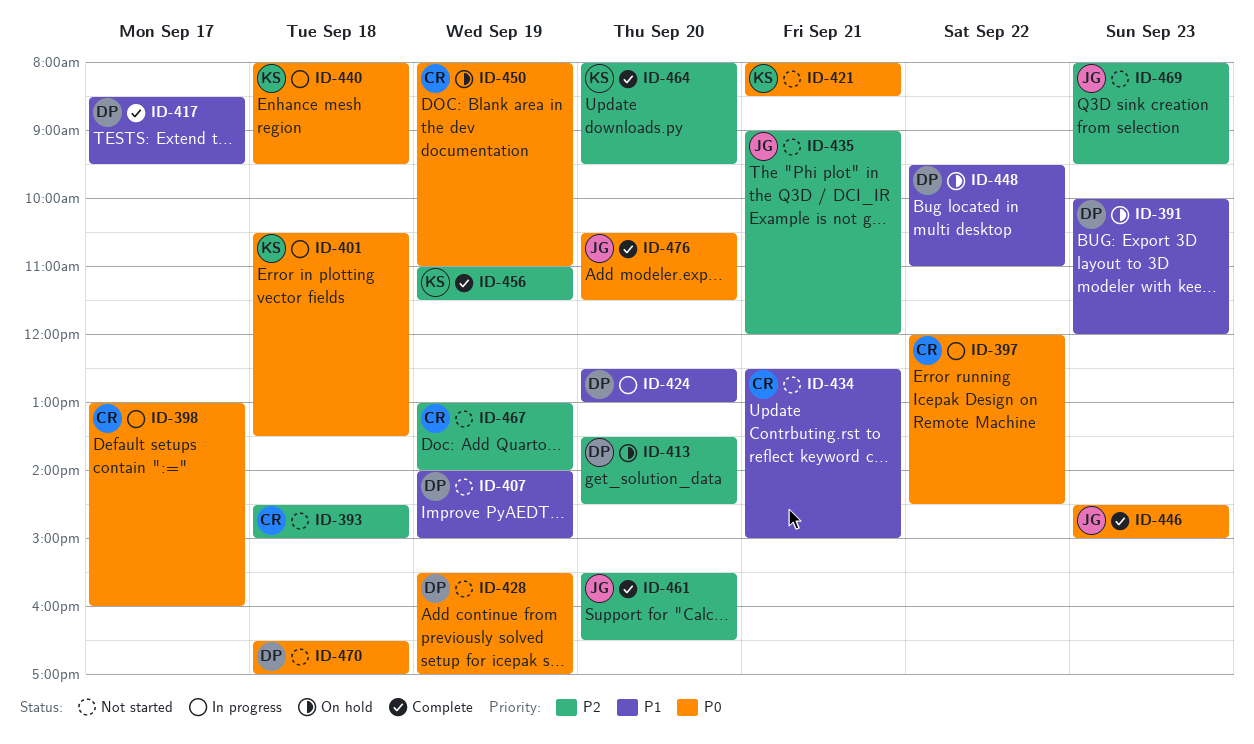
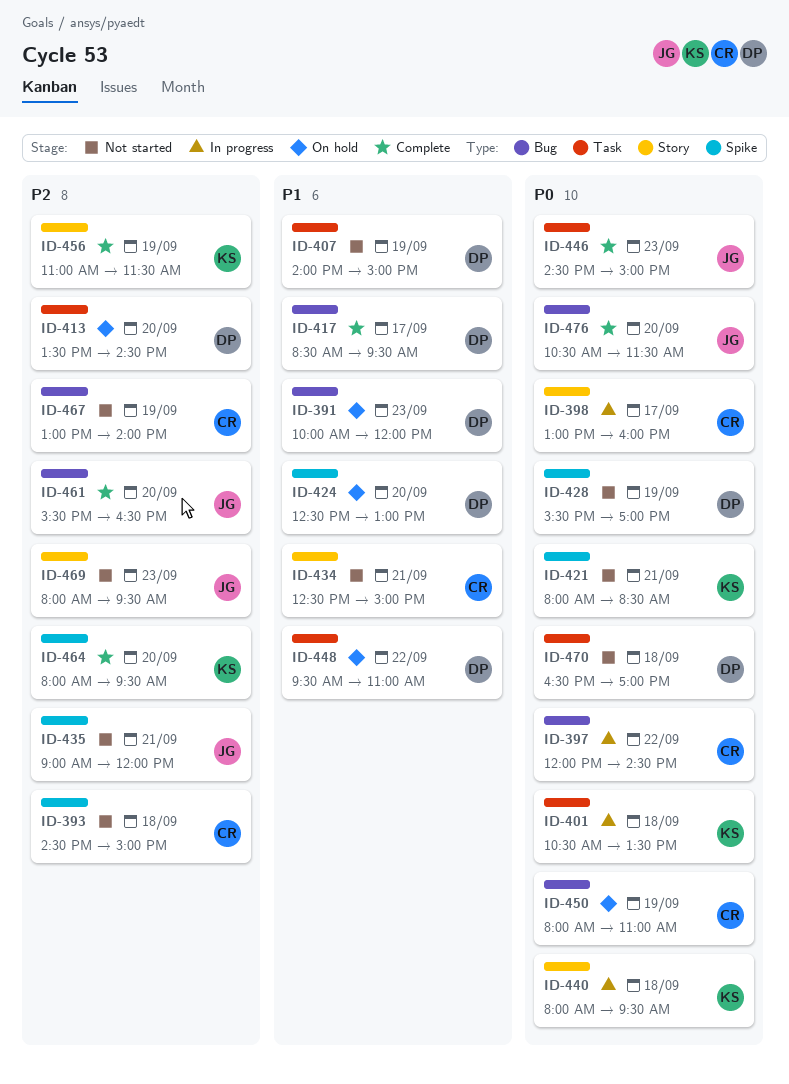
ID-424, status: In progress -> On hold

